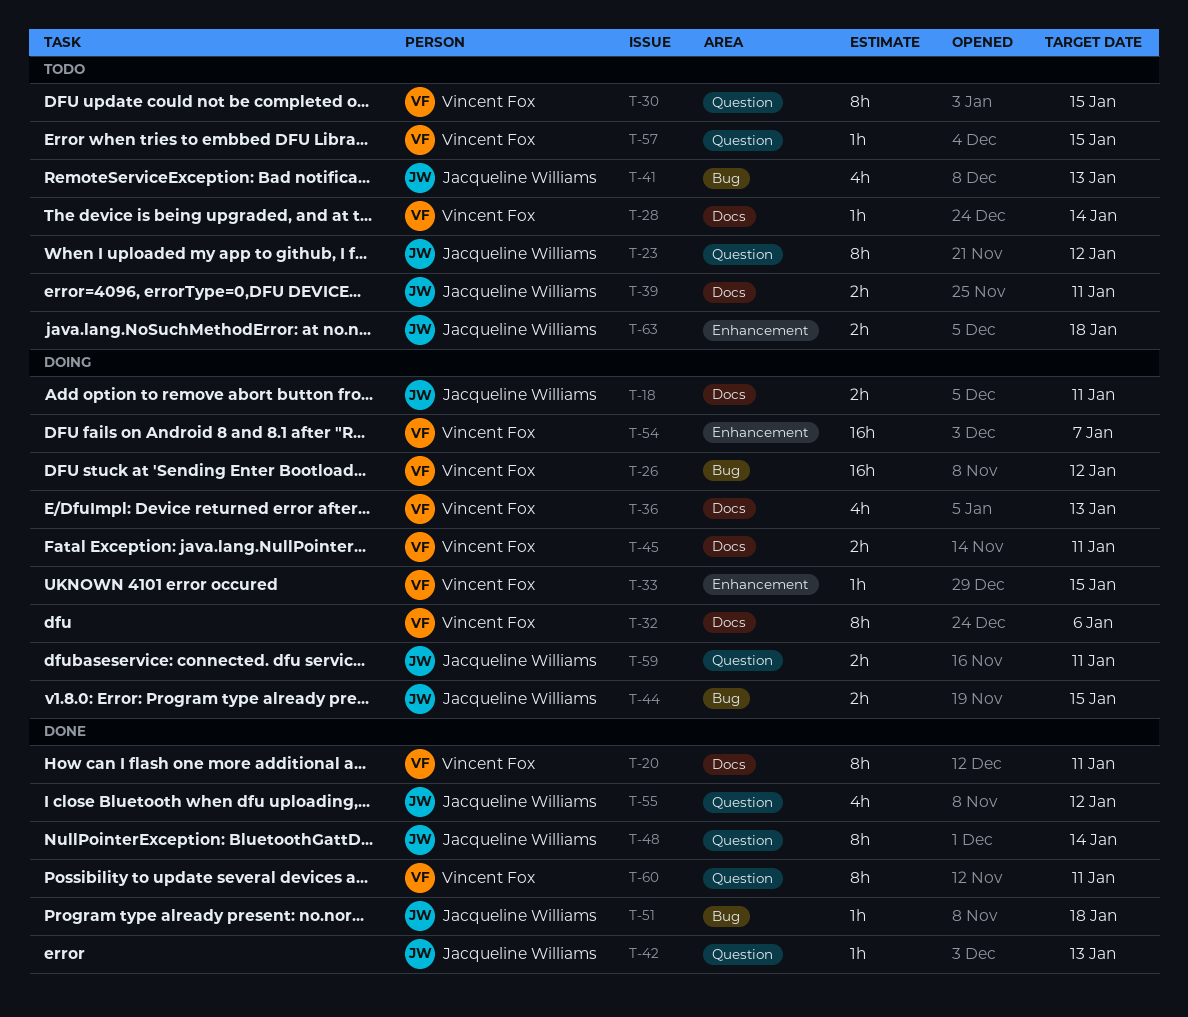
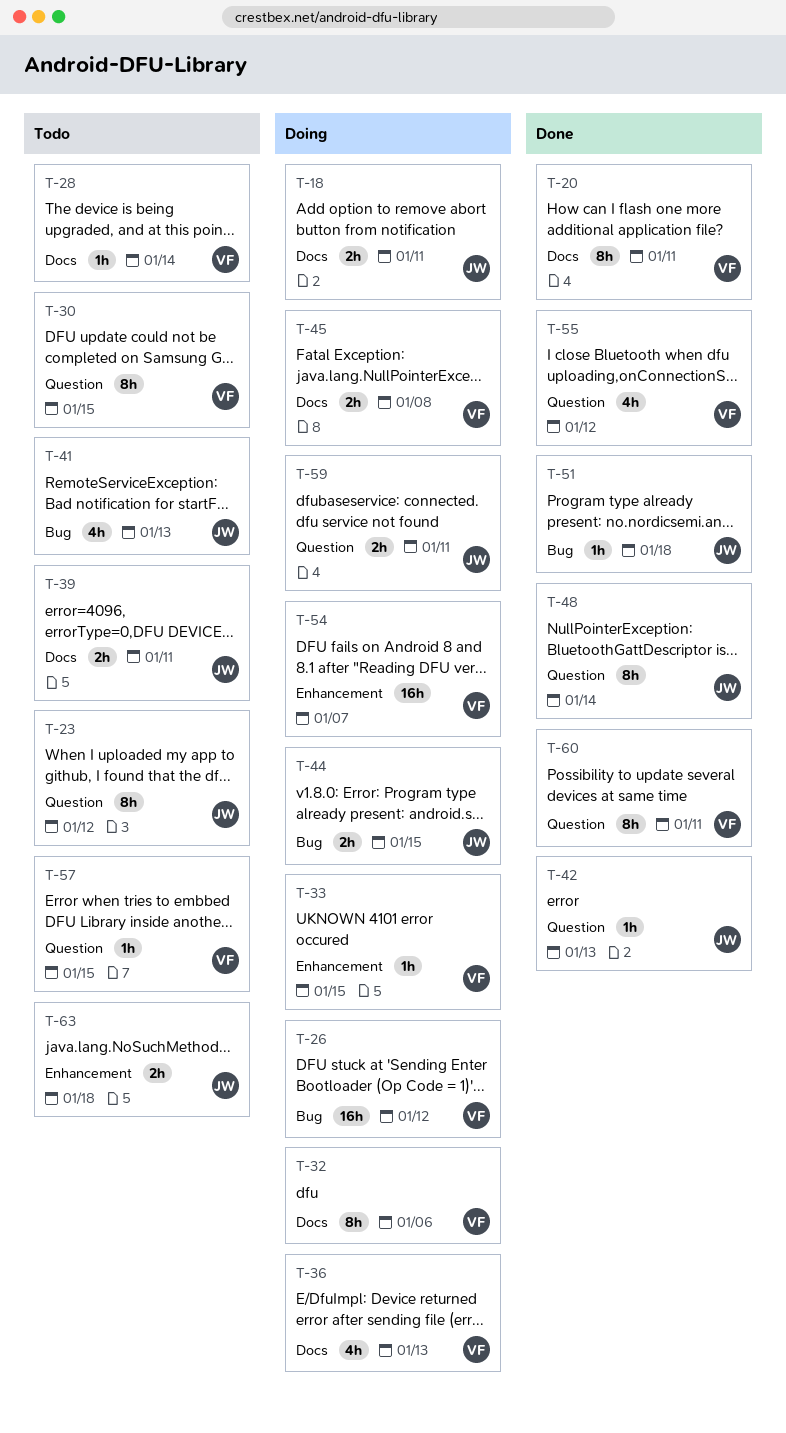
T-45, due: Jan 11 -> Jan 8
T-55, owner: Jacqueline Williams -> Vincent Fox

